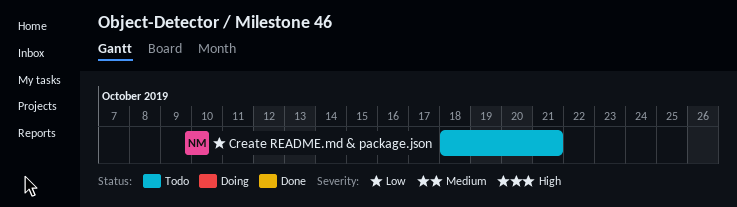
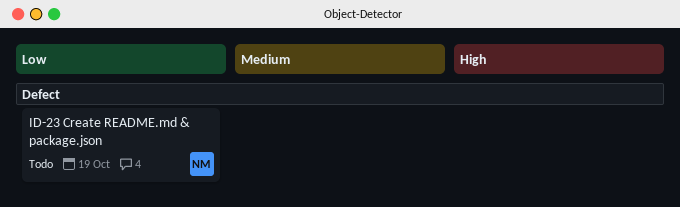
Create README.md & package.json, due: Oct 21 -> Oct 19

